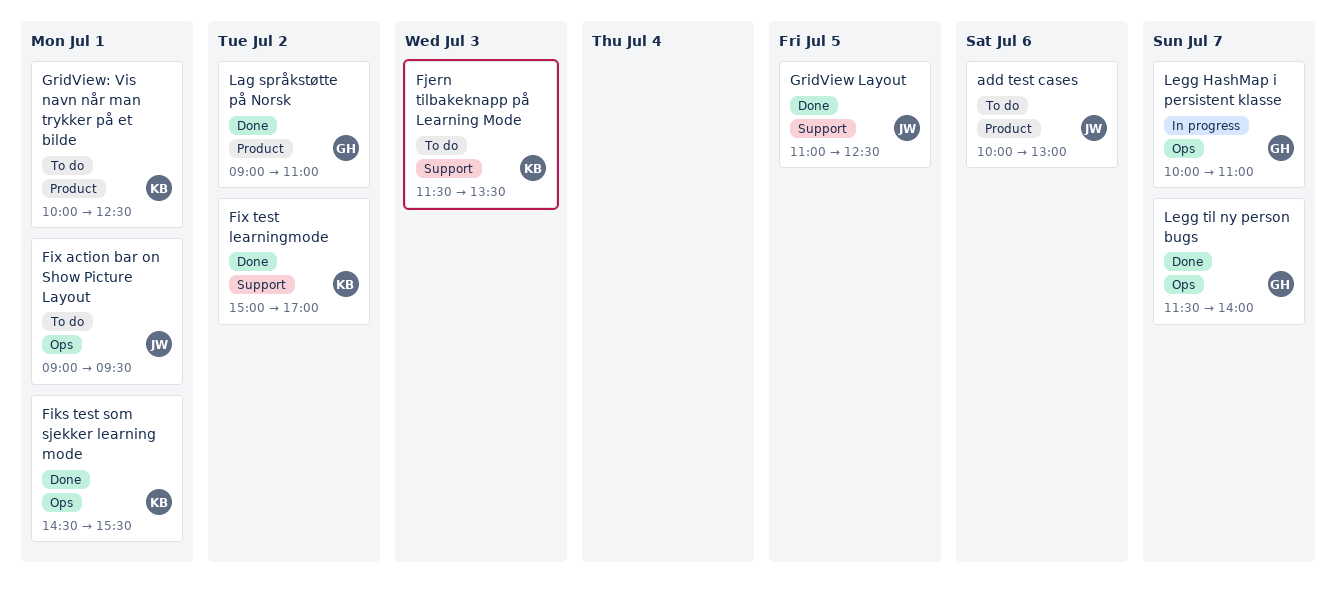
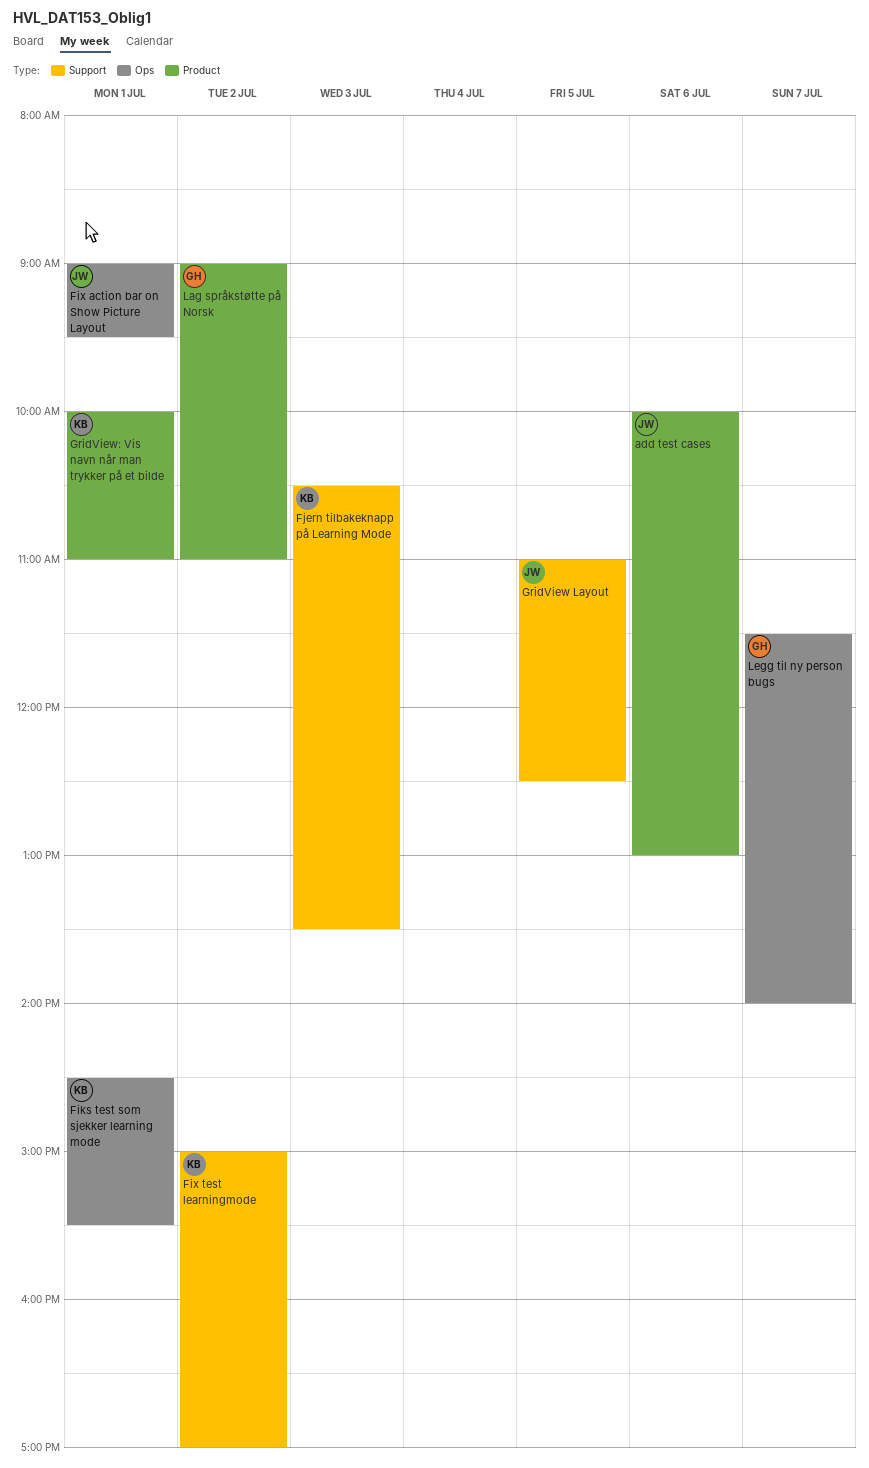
Fjern tilbakeknapp på Learning Mode, begins: 11:30 -> 10:30
GridView: Vis navn når man trykker på et bilde, ends: 12:30 -> 11:00
Legg HashMap i persistent klasse: present -> none

